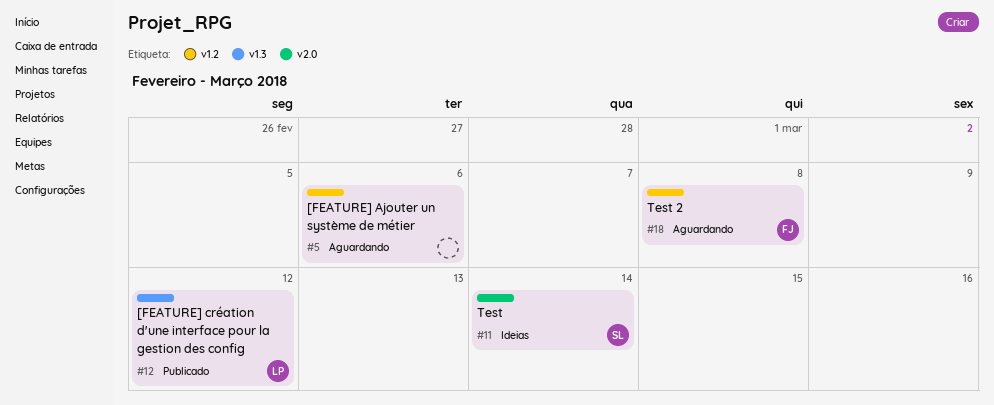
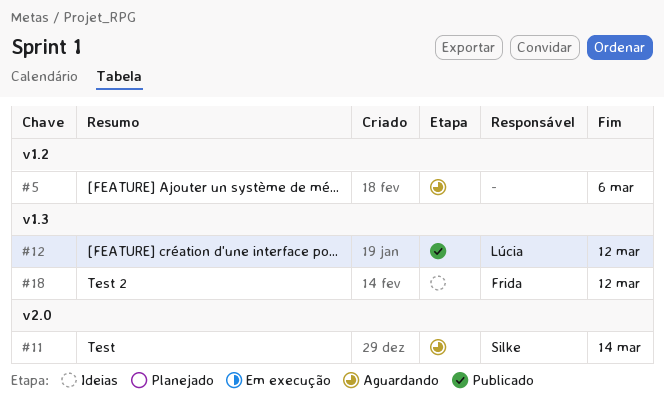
#11, status: Ideias -> Aguardando
#18, status: Aguardando -> Ideias
#18, label: v1.2 -> v1.3
#18, due: Mar 8 -> Mar 12

